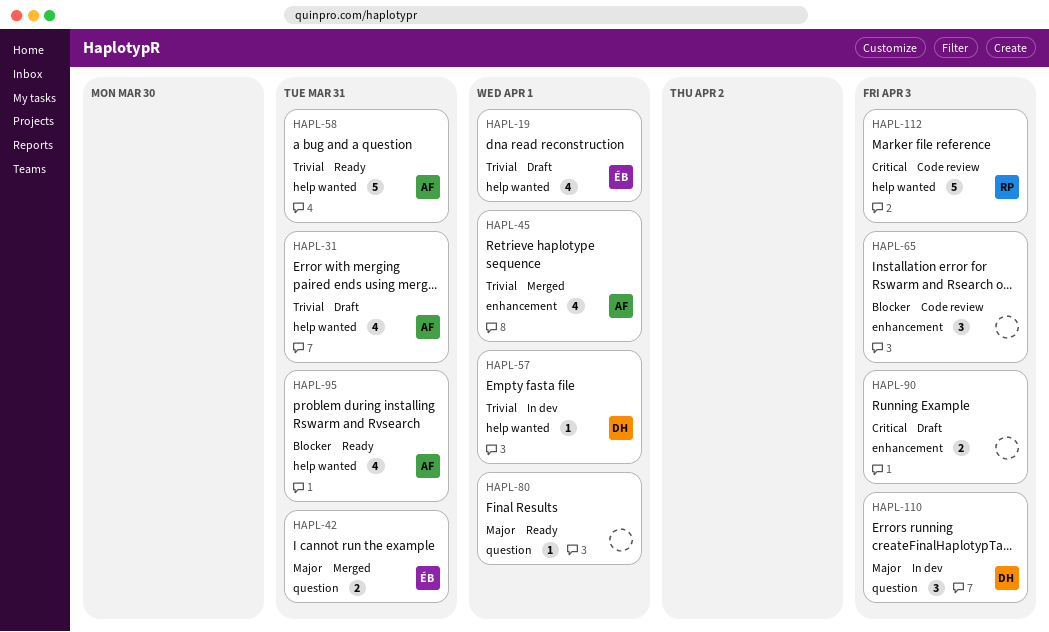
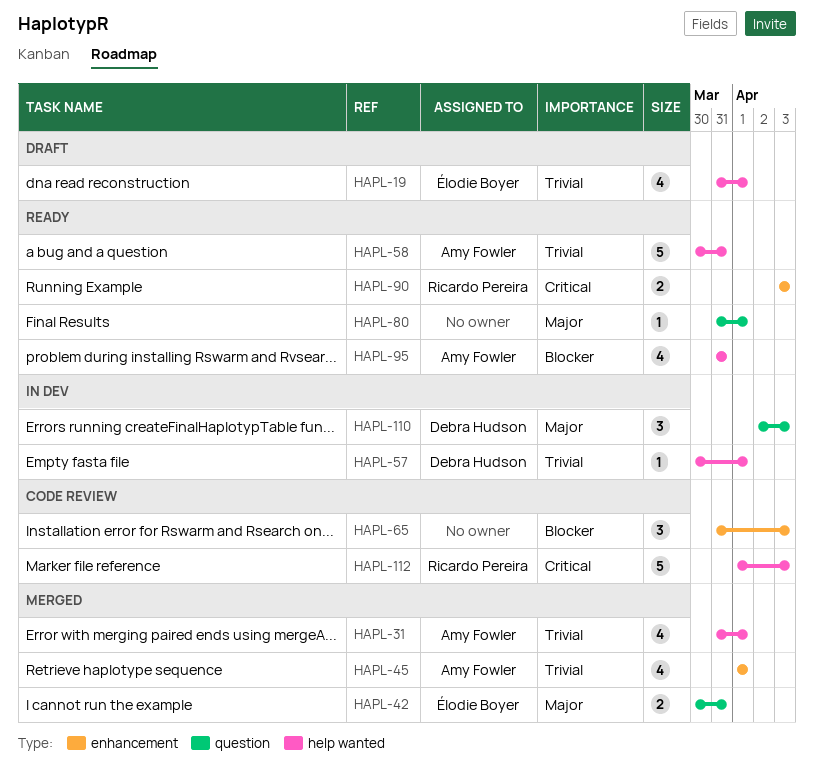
HAPL-31, status: Draft -> Merged
HAPL-31, due: Mar 31 -> Apr 1
HAPL-90, status: Draft -> Ready
HAPL-90, owner: none -> Ricardo Pereira

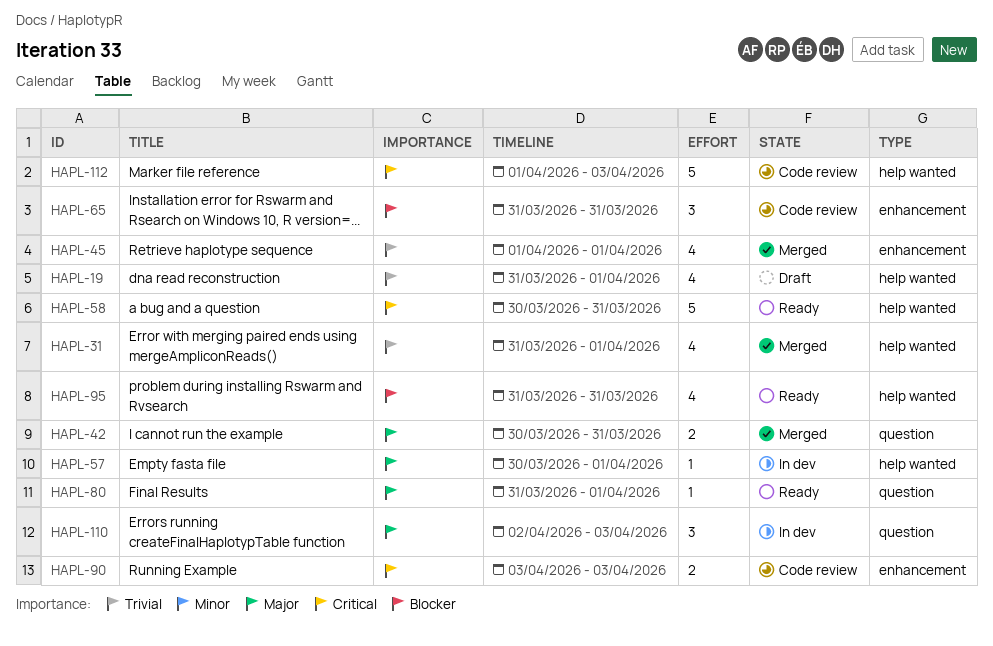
HAPL-57, priority: Trivial -> Major
HAPL-58, priority: Trivial -> Critical
HAPL-65, due: Apr 3 -> Mar 31
HAPL-90, status: Ready -> Code review

